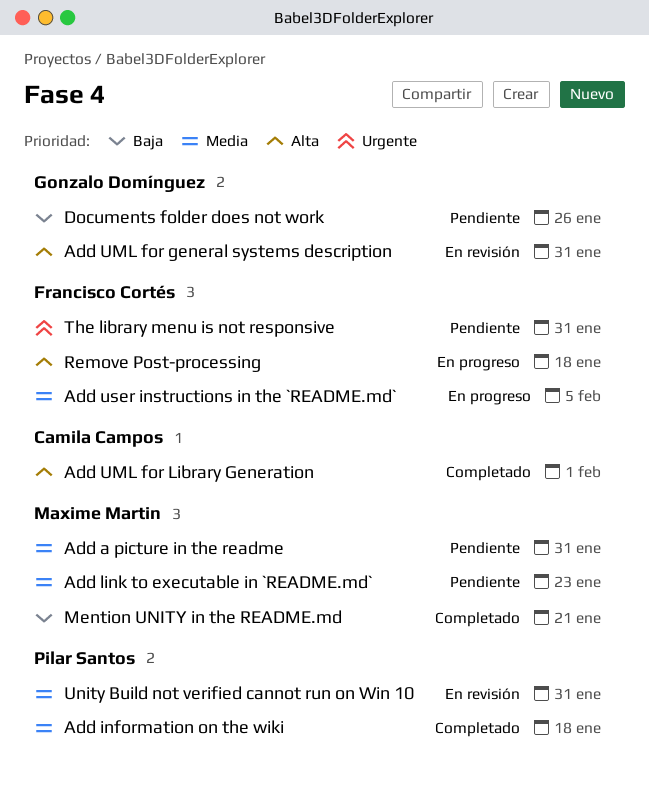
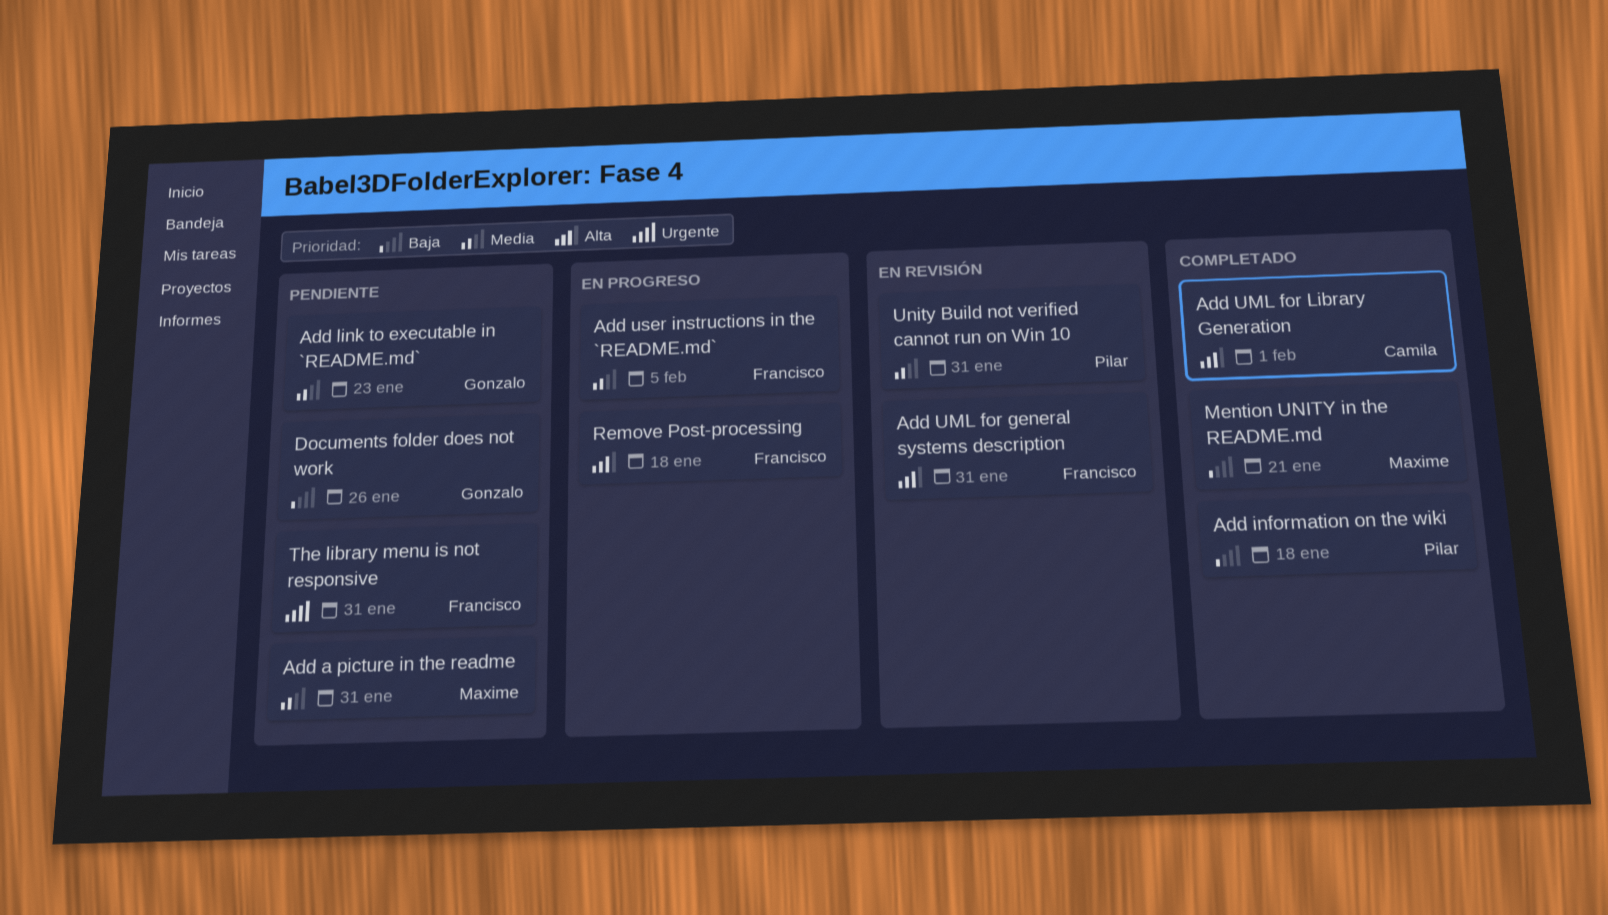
Add information on the wiki, priority: Media -> Baja
Add link to executable in `README.md`, owner: Maxime Martin -> Gonzalo Domínguez
Add UML for general systems description, owner: Gonzalo Domínguez -> Francisco Cortés

